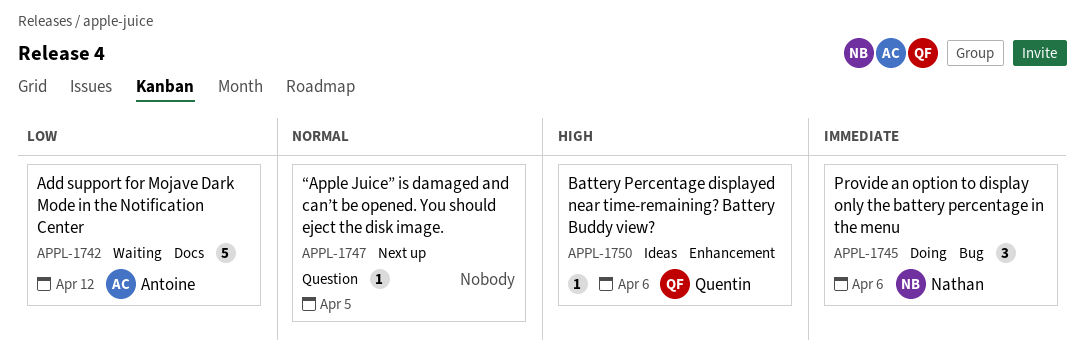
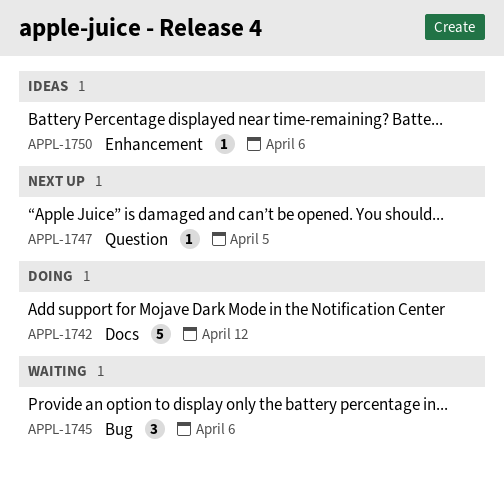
APPL-1742, status: Waiting -> Doing
APPL-1745, status: Doing -> Waiting

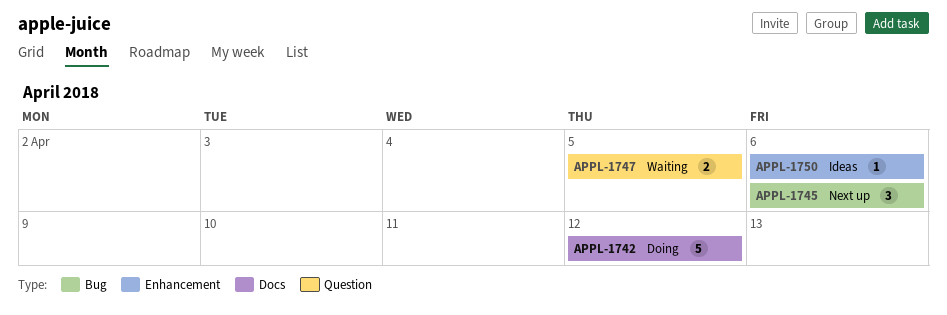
APPL-1745, status: Waiting -> Next up
APPL-1747, status: Next up -> Waiting
APPL-1747, estimate: 1 -> 2

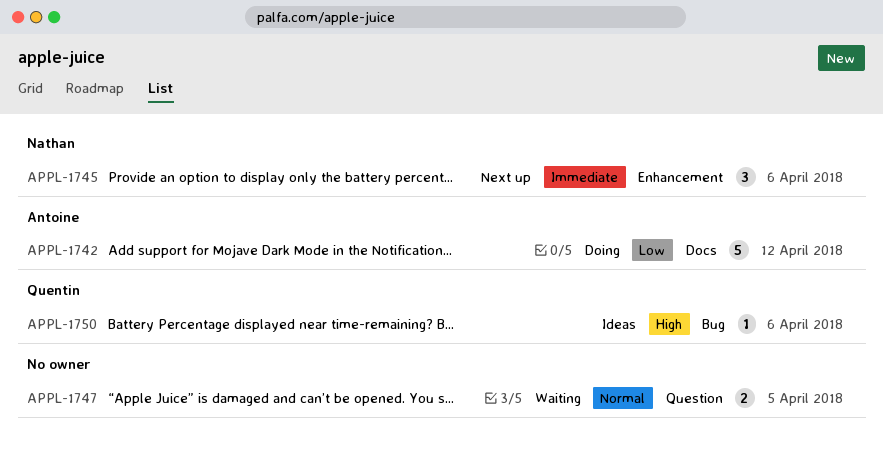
APPL-1745, label: Bug -> Enhancement
APPL-1750, label: Enhancement -> Bug

